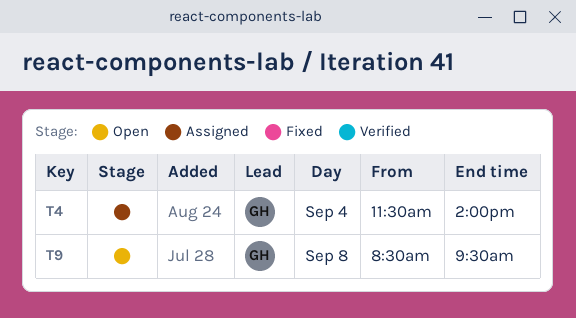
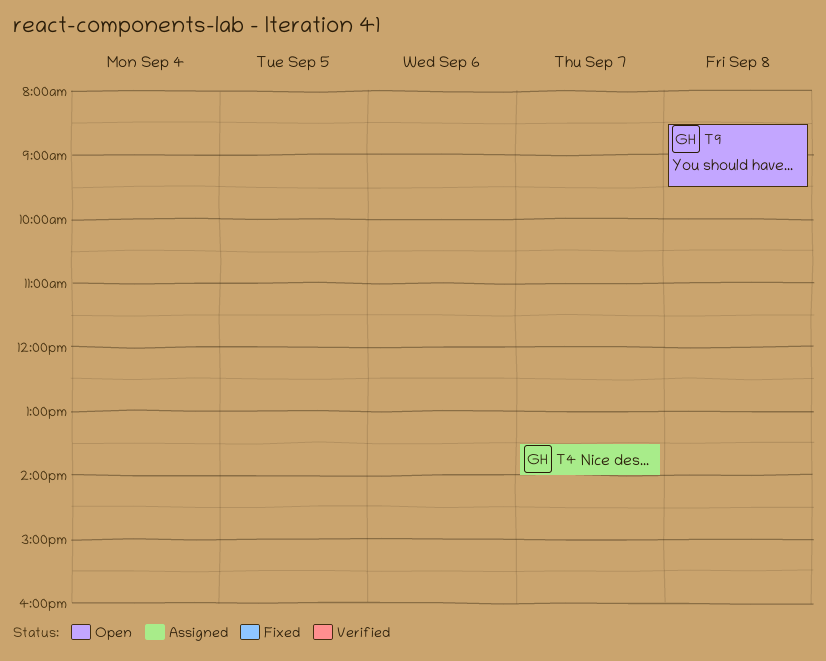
T4, day: Sep 4 -> Sep 7
T4, begins: 11:30 -> 13:30

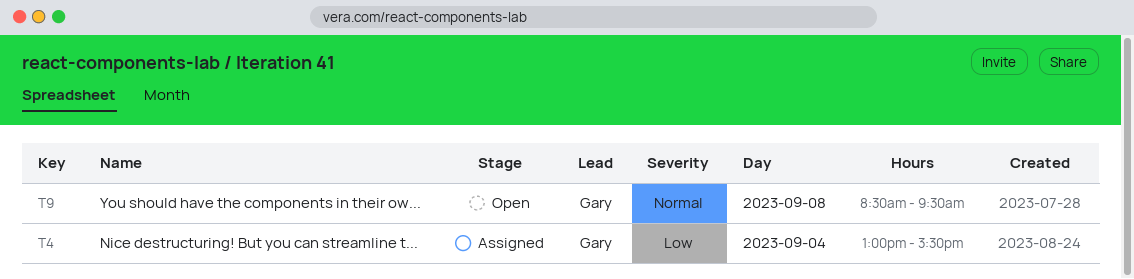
T4, day: Sep 7 -> Sep 4
T4, begins: 13:30 -> 13:00
T4, ends: 14:00 -> 15:30

